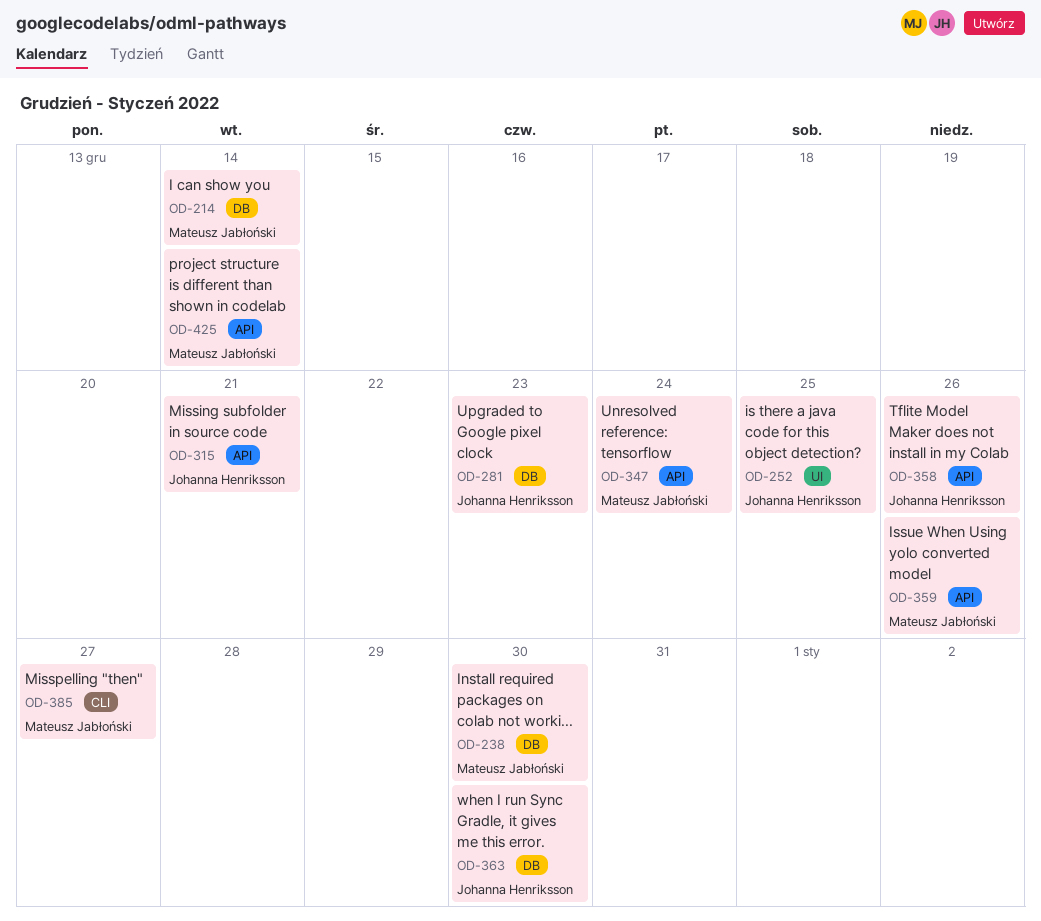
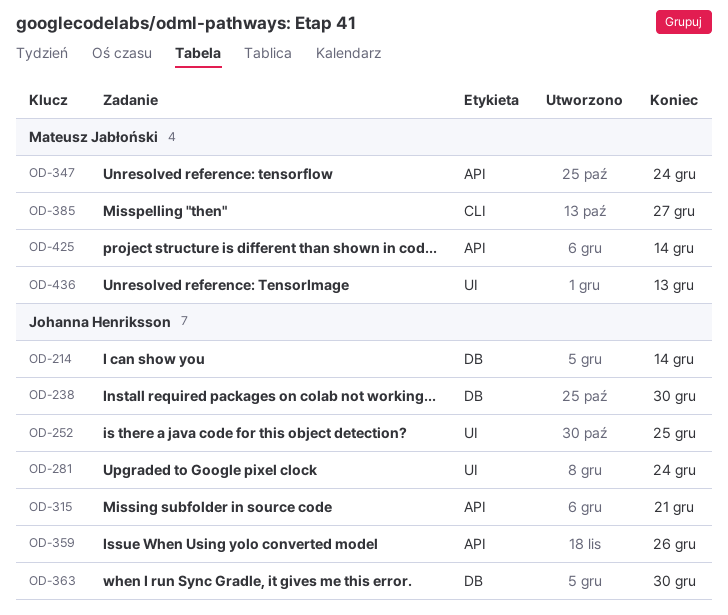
OD-214, owner: Mateusz Jabłoński -> Johanna Henriksson
OD-238, owner: Mateusz Jabłoński -> Johanna Henriksson
OD-281, label: DB -> UI
OD-281, due: Dec 23 -> Dec 24
OD-358: present -> none
OD-359, owner: Mateusz Jabłoński -> Johanna Henriksson
OD-436: none -> present

